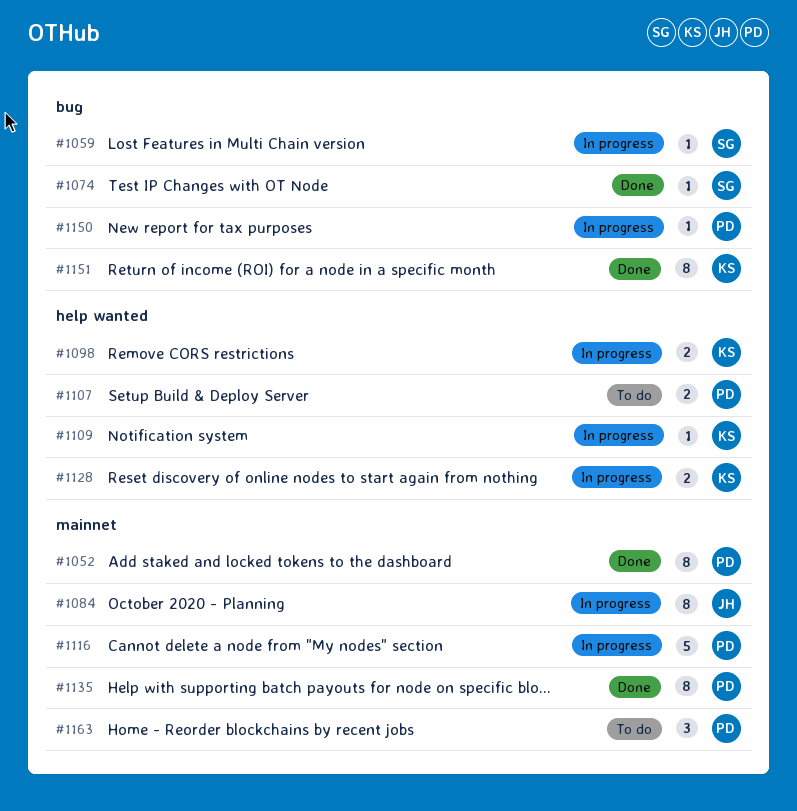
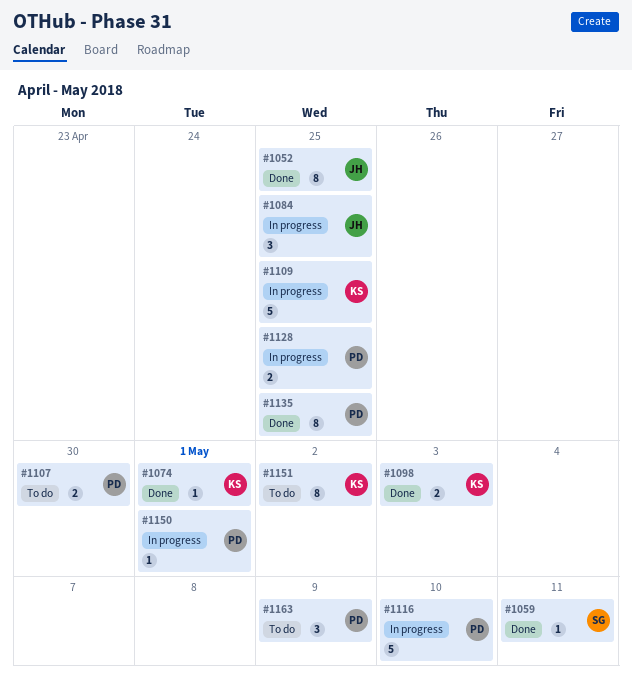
#1052, owner: PD -> JH
#1059, status: In progress -> Done
#1074, owner: SG -> KS
#1084, estimate: 8 -> 3
#1098, status: In progress -> Done
#1109, estimate: 1 -> 5
#1128, owner: KS -> PD
#1151, status: Done -> To do

